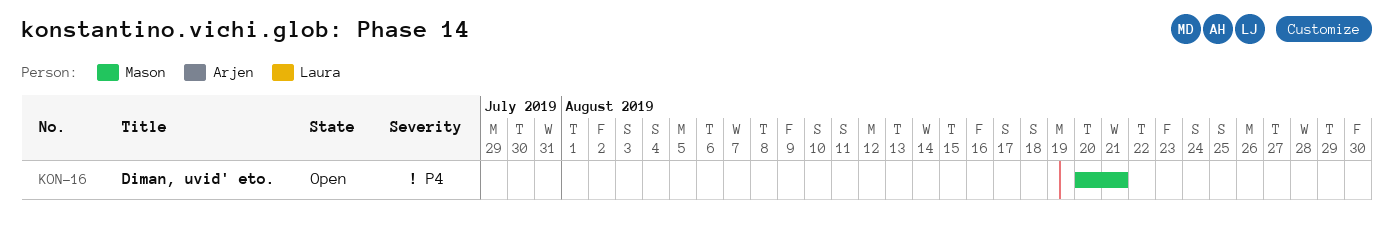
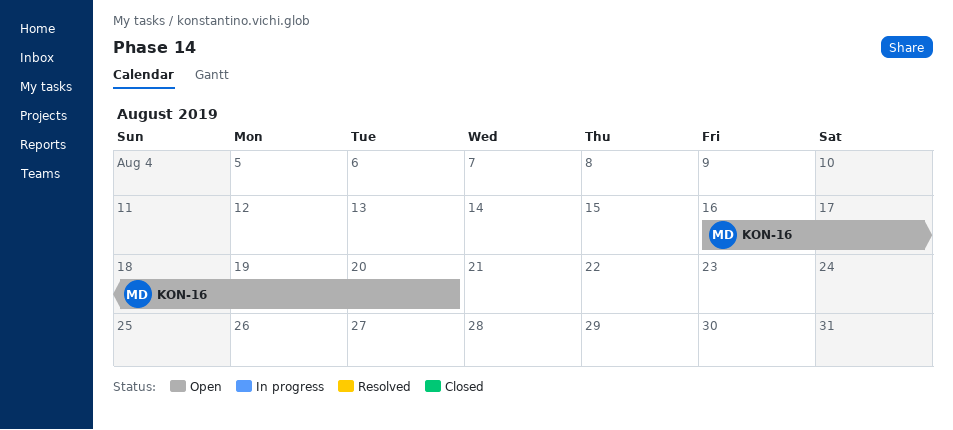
KON-16, start: Aug 20 -> Aug 16
KON-16, due: Aug 21 -> Aug 20

